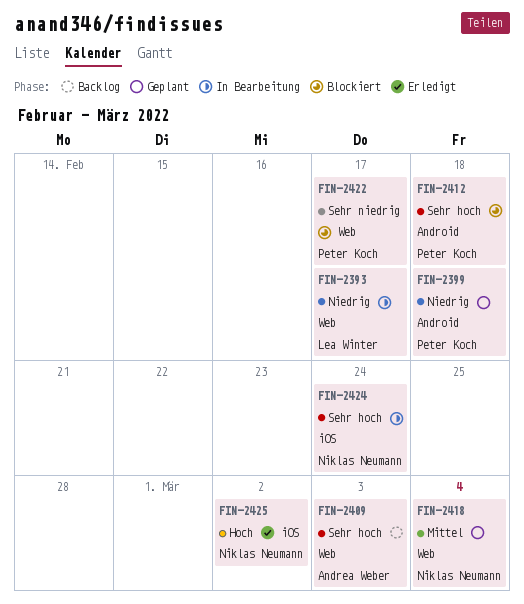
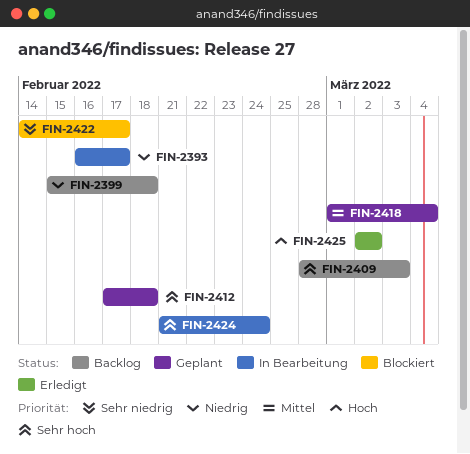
FIN-2399, status: Geplant -> Backlog
FIN-2412, status: Blockiert -> Geplant

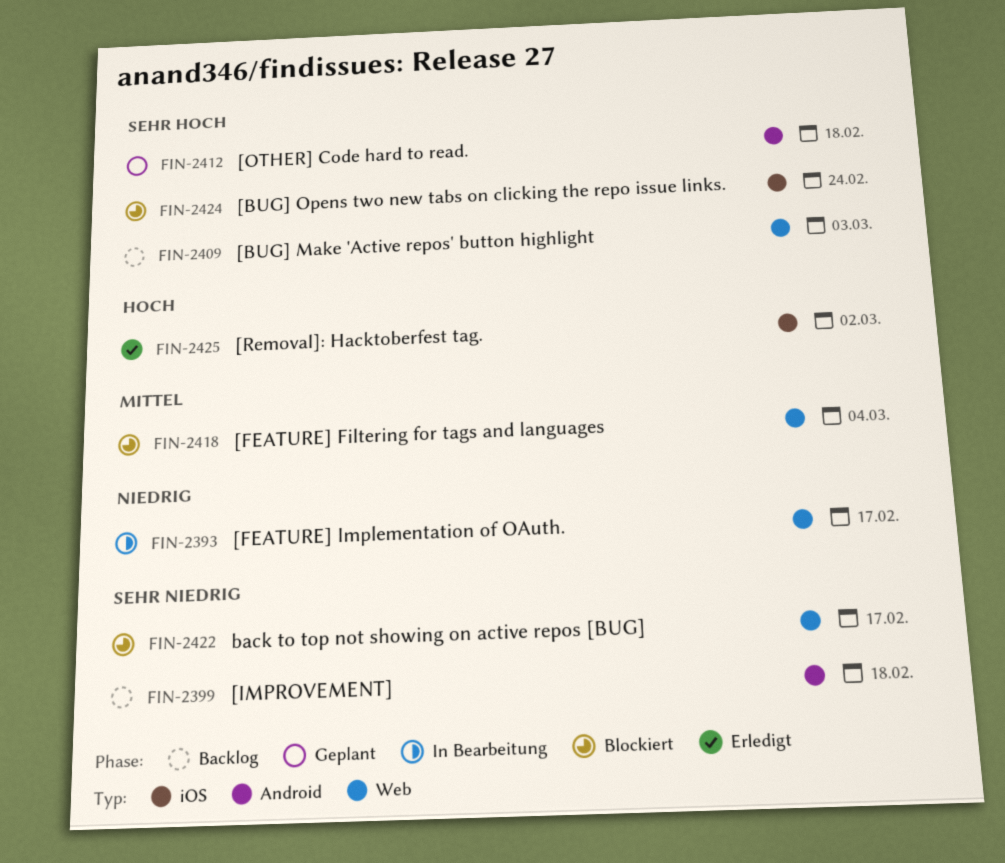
FIN-2399, priority: Niedrig -> Sehr niedrig
FIN-2418, status: Geplant -> Blockiert
FIN-2424, status: In Bearbeitung -> Blockiert

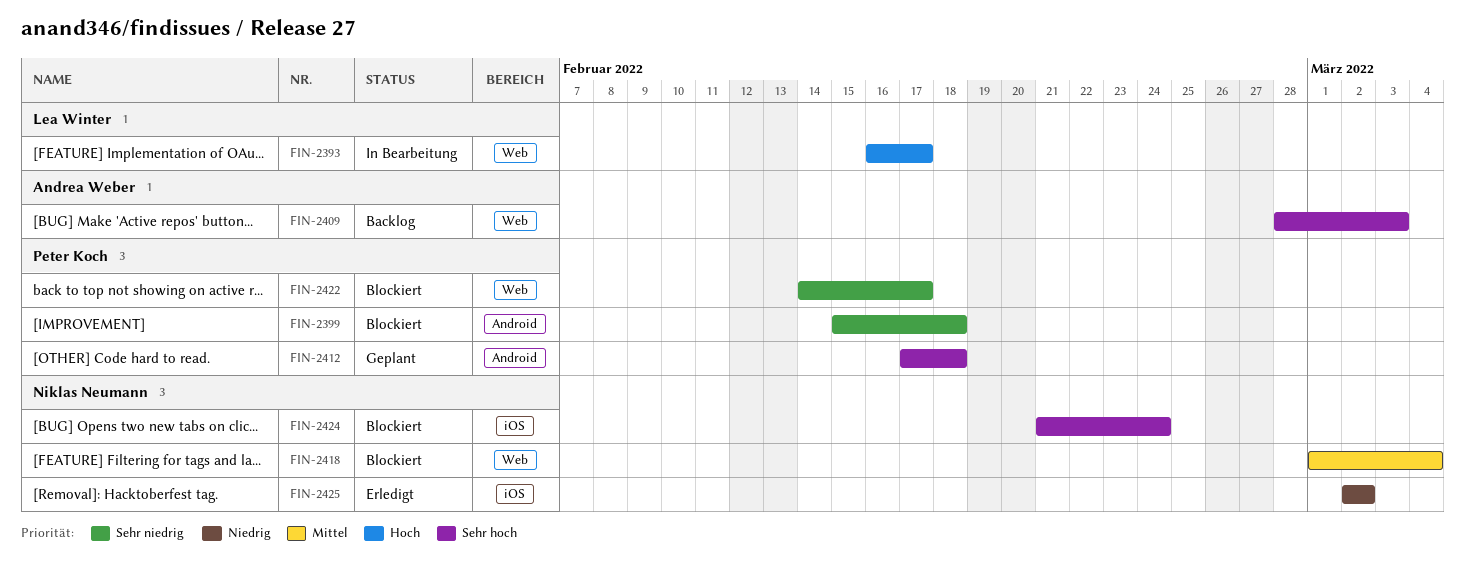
FIN-2393, priority: Niedrig -> Hoch
FIN-2399, status: Backlog -> Blockiert
FIN-2425, priority: Hoch -> Niedrig

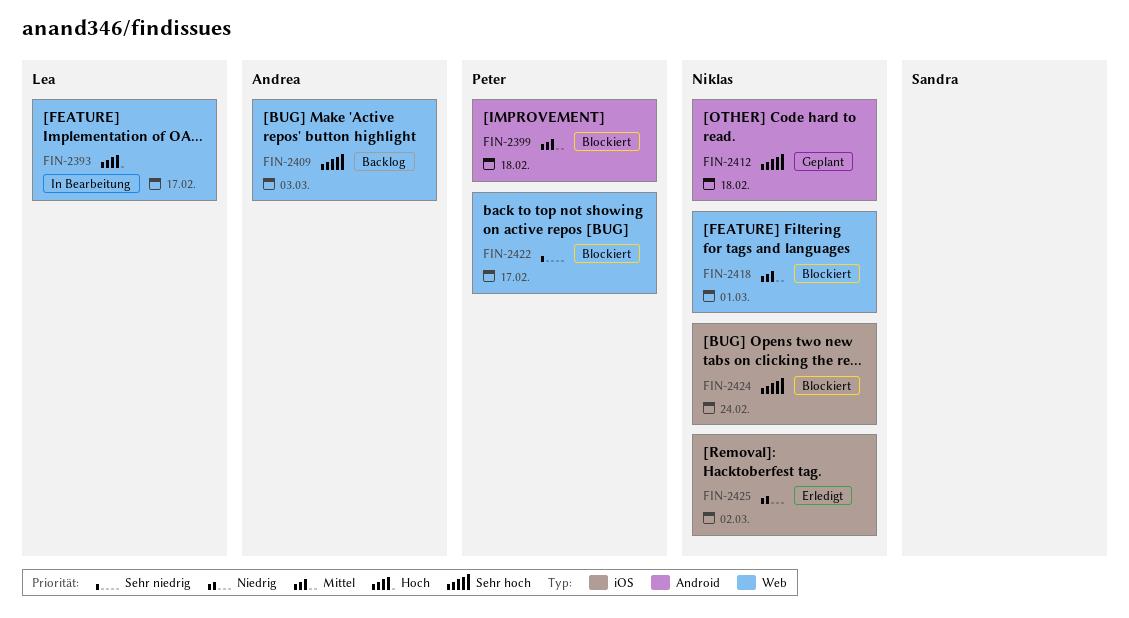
FIN-2399, priority: Sehr niedrig -> Mittel
FIN-2412, owner: Peter Koch -> Niklas Neumann
FIN-2418, due: Mar 4 -> Mar 1

